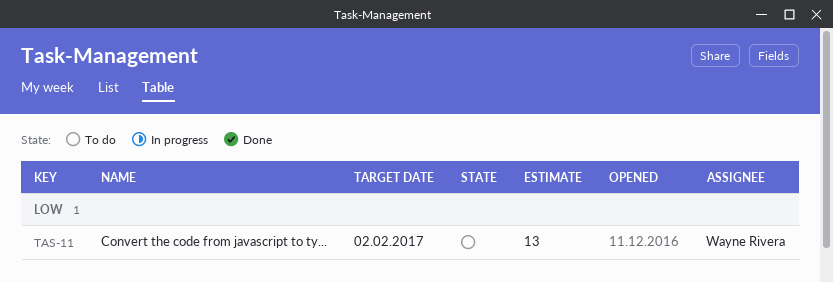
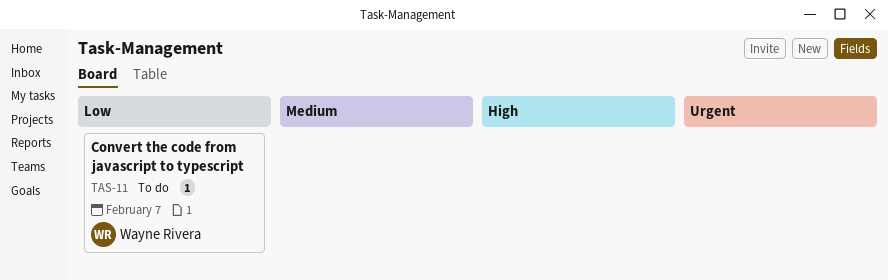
TAS-11, estimate: 13 -> 1
TAS-11, due: Feb 2 -> Feb 7

